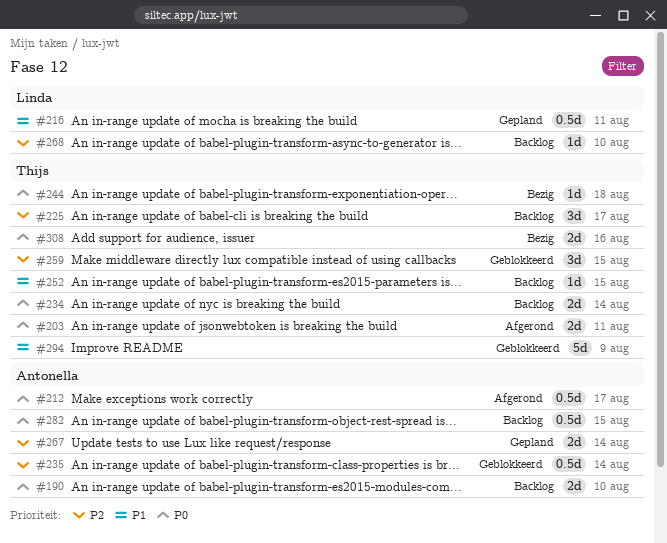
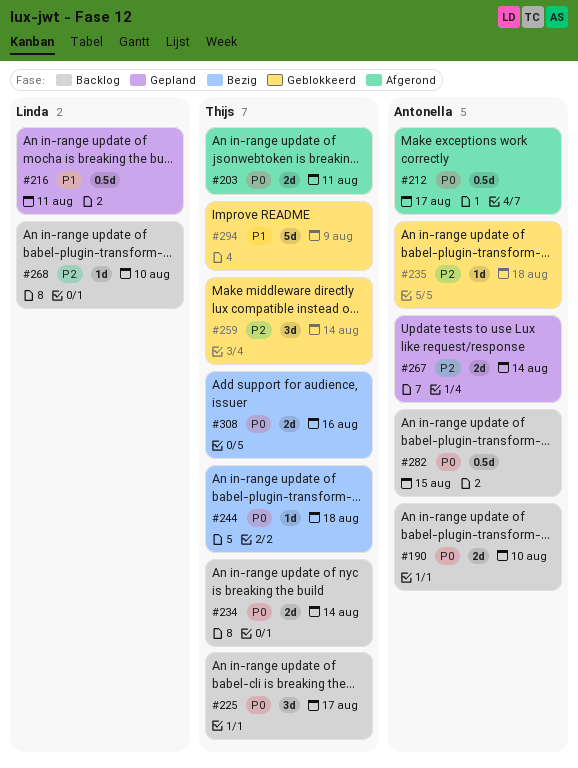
#225, priority: P2 -> P0
#235, estimate: 0.5d -> 1d
#235, due: Aug 14 -> Aug 18
#252: present -> none
#259, due: Aug 15 -> Aug 14

